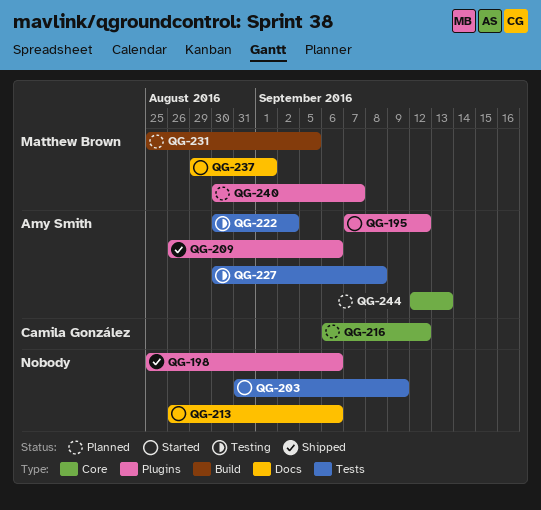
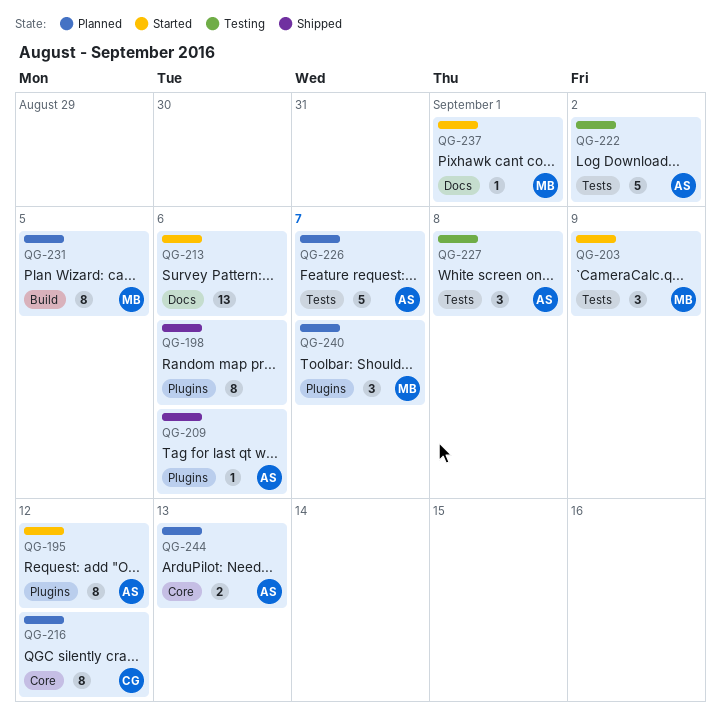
QG-203, owner: none -> Matthew Brown
QG-226: none -> present

